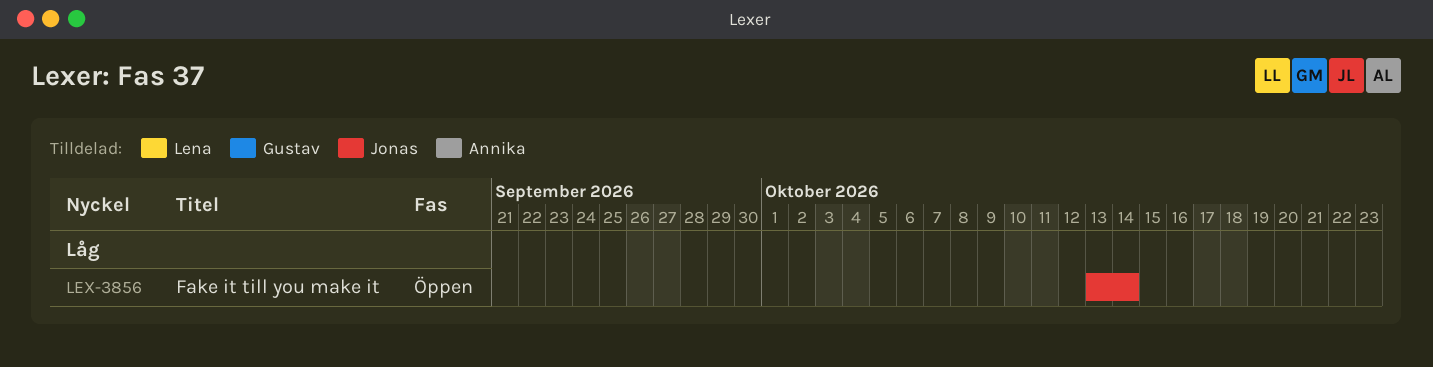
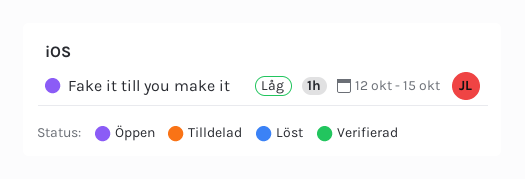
Fake it till you make it, start: Oct 13 -> Oct 12
Fake it till you make it, due: Oct 14 -> Oct 15

